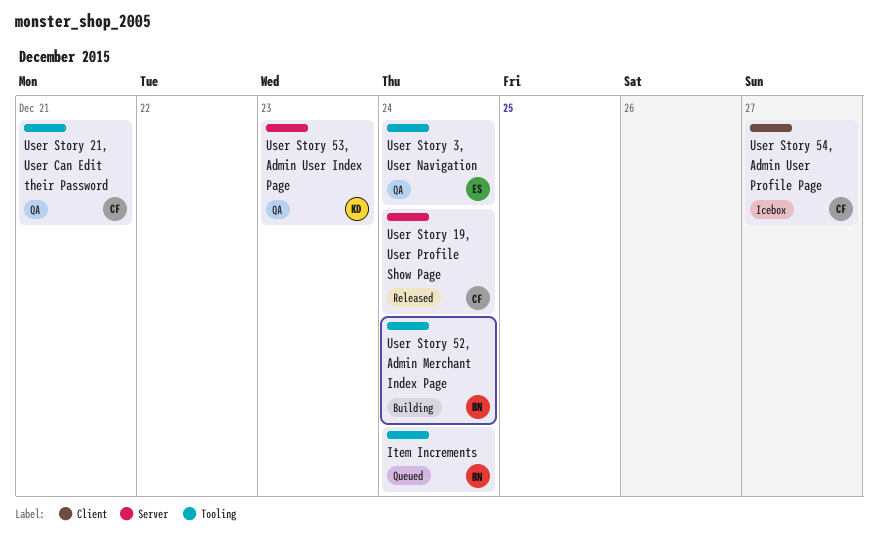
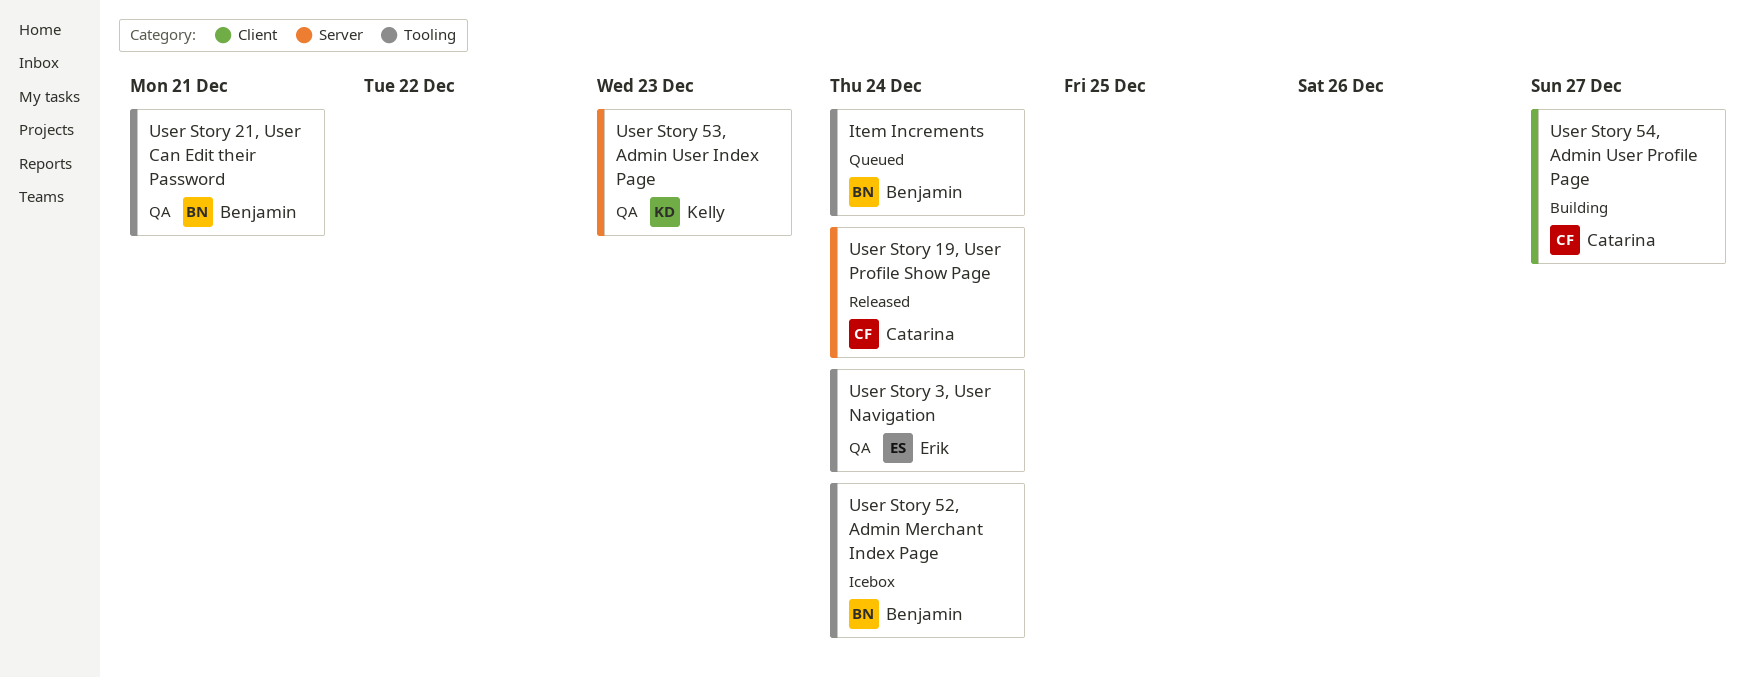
User Story 21, User Can Edit their Password, owner: Catarina -> Benjamin
User Story 52, Admin Merchant Index Page, status: Building -> Icebox
User Story 54, Admin User Profile Page, status: Icebox -> Building

